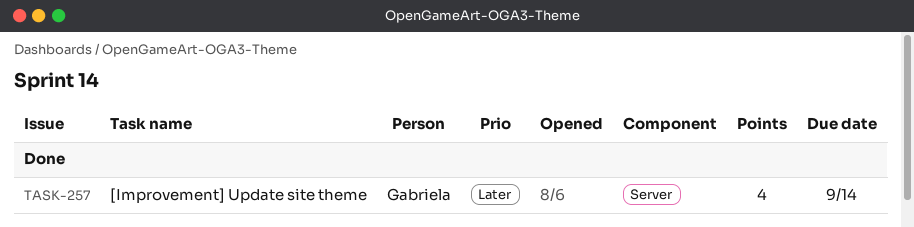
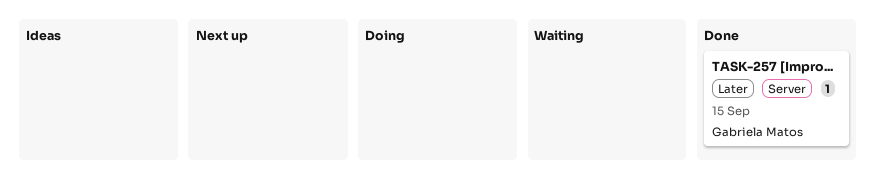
TASK-257, estimate: 4 -> 1
TASK-257, due: Sep 14 -> Sep 15

